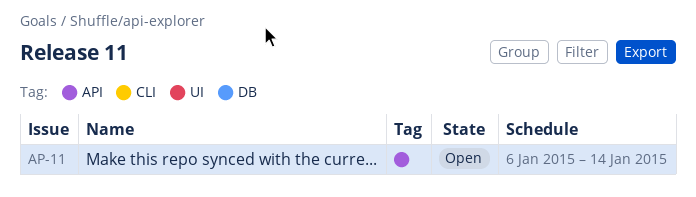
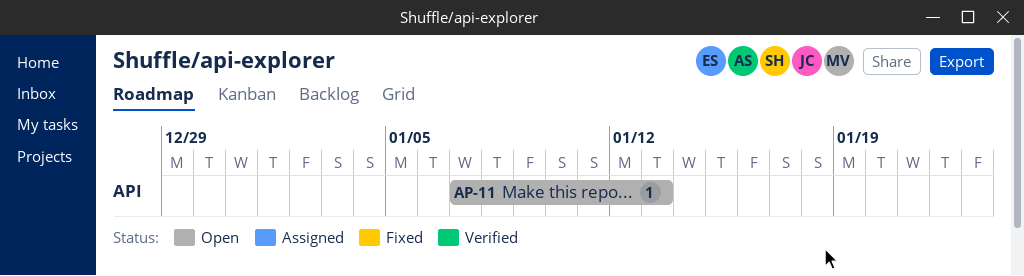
AP-11, start: Jan 6 -> Jan 7
AP-11, due: Jan 14 -> Jan 13

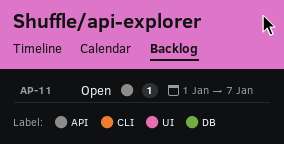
AP-11, start: Jan 7 -> Jan 1
AP-11, due: Jan 13 -> Jan 7

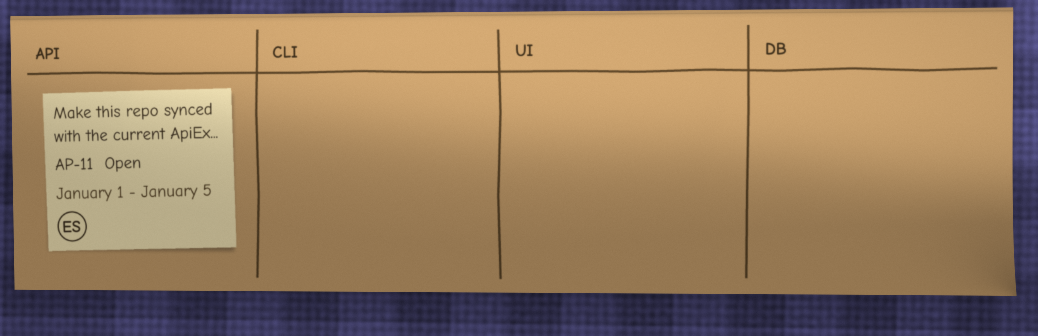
AP-11, due: Jan 7 -> Jan 5

